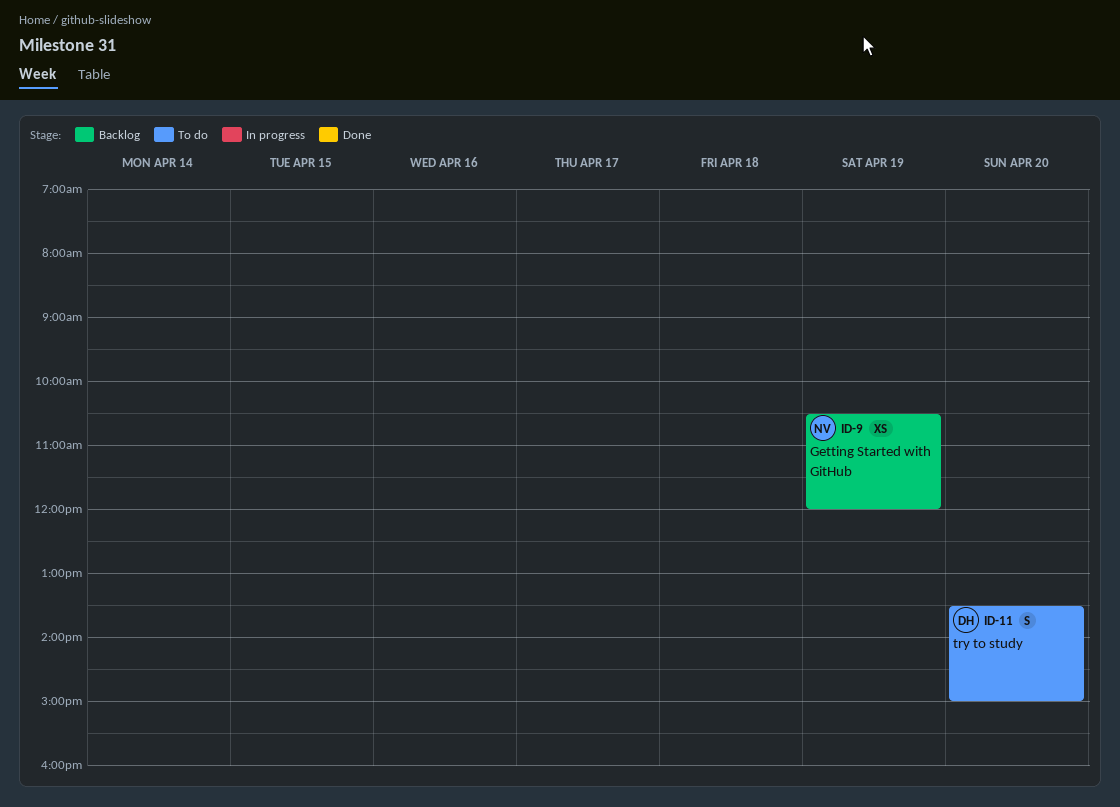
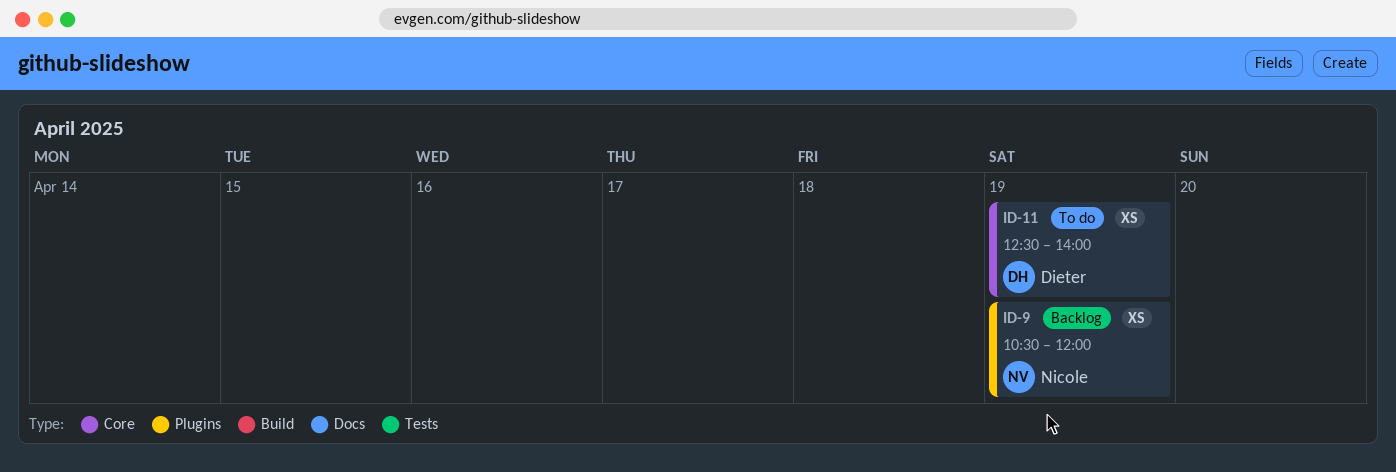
ID-11, estimate: S -> XS
ID-11, day: Apr 20 -> Apr 19
ID-11, begins: 13:30 -> 12:30
ID-11, ends: 15:00 -> 14:00

